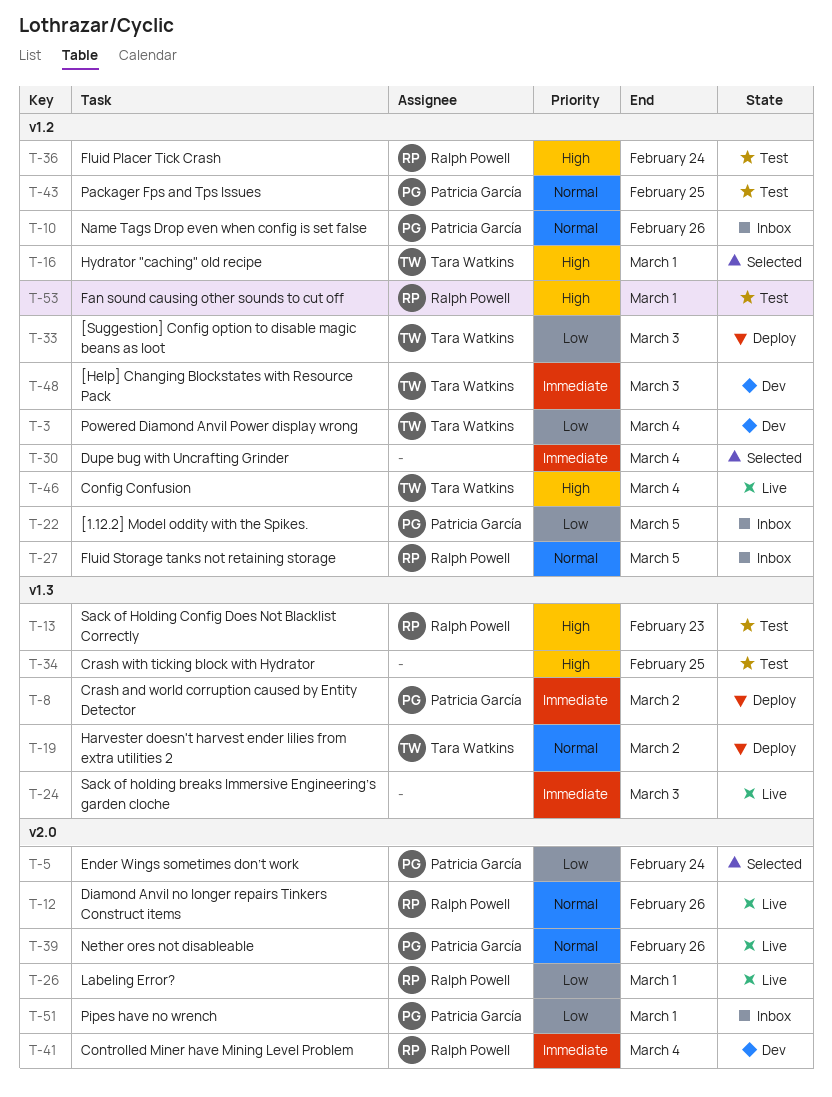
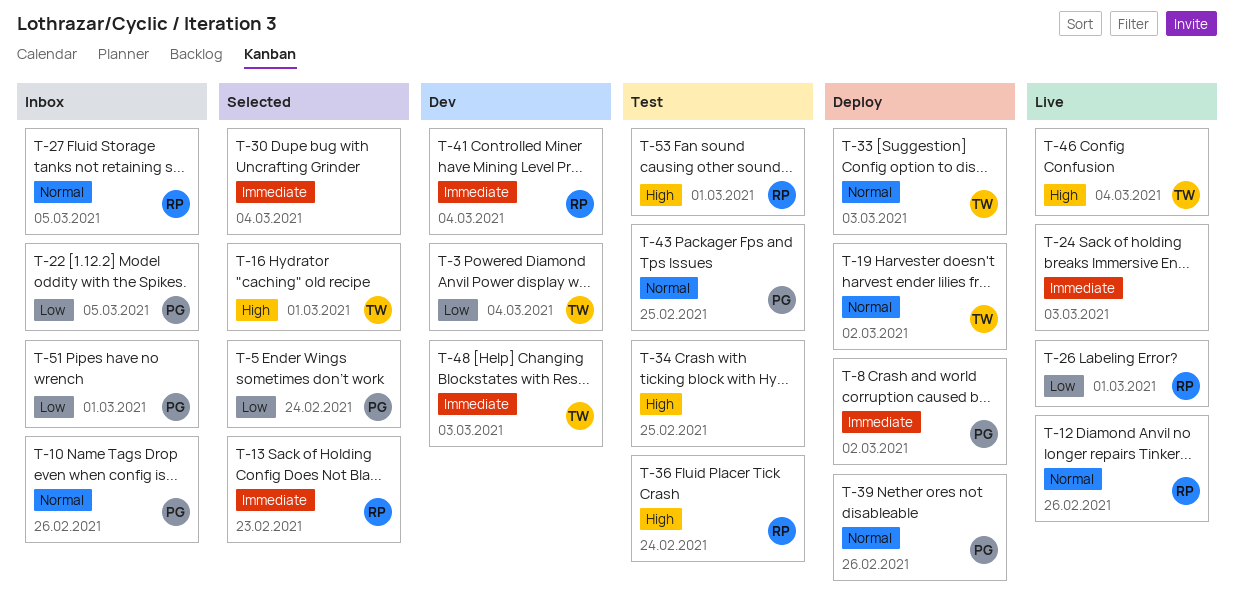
T-13, status: Test -> Selected
T-13, priority: High -> Immediate
T-33, priority: Low -> Normal
T-39, status: Live -> Deploy

